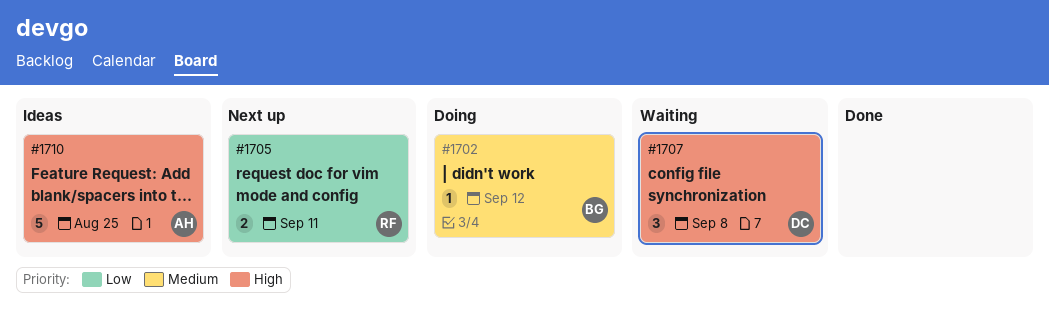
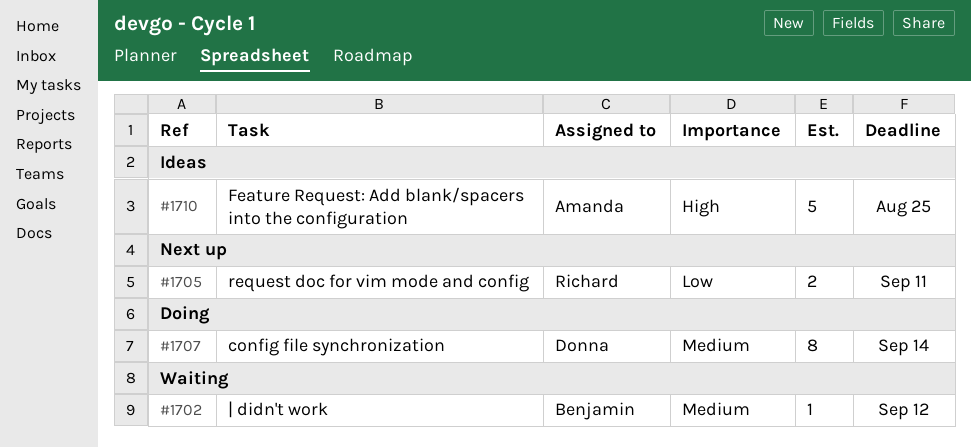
#1702, status: Doing -> Waiting
#1707, status: Waiting -> Doing
#1707, priority: High -> Medium
#1707, estimate: 3 -> 8
#1707, due: Sep 8 -> Sep 14

